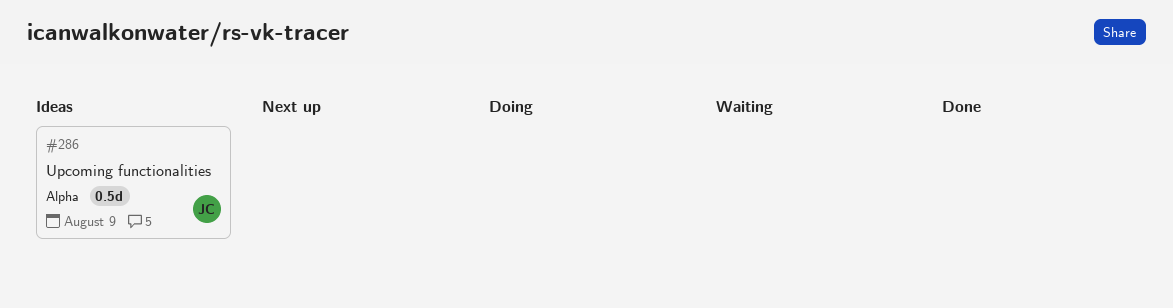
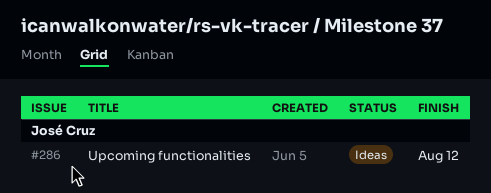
#286, due: Aug 9 -> Aug 12

